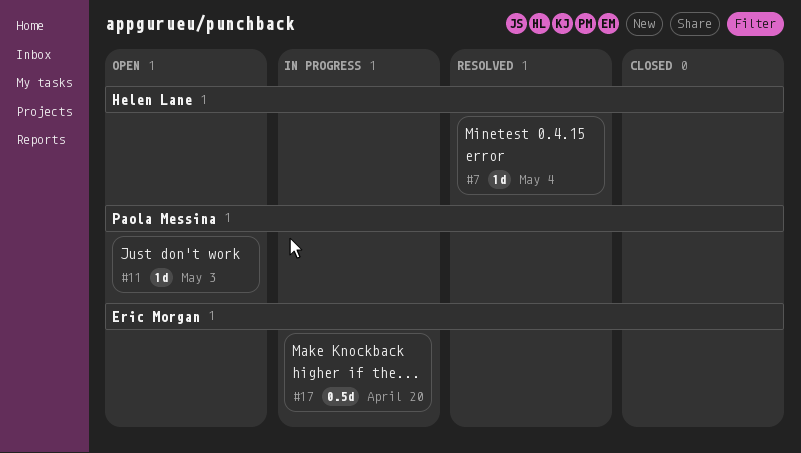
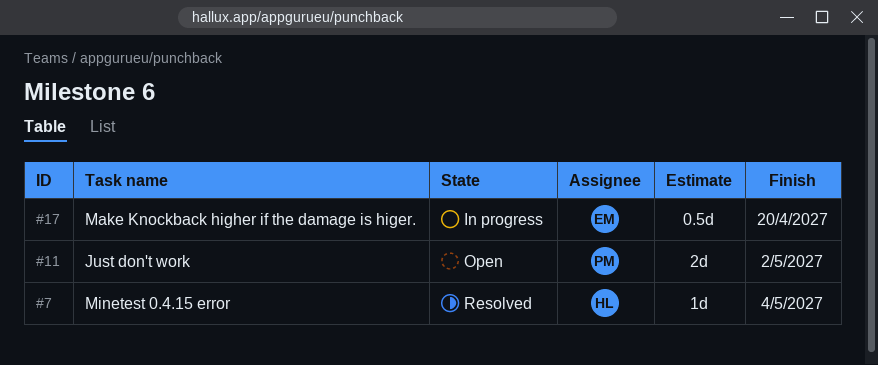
#11, estimate: 1d -> 2d
#11, due: May 3 -> May 2

